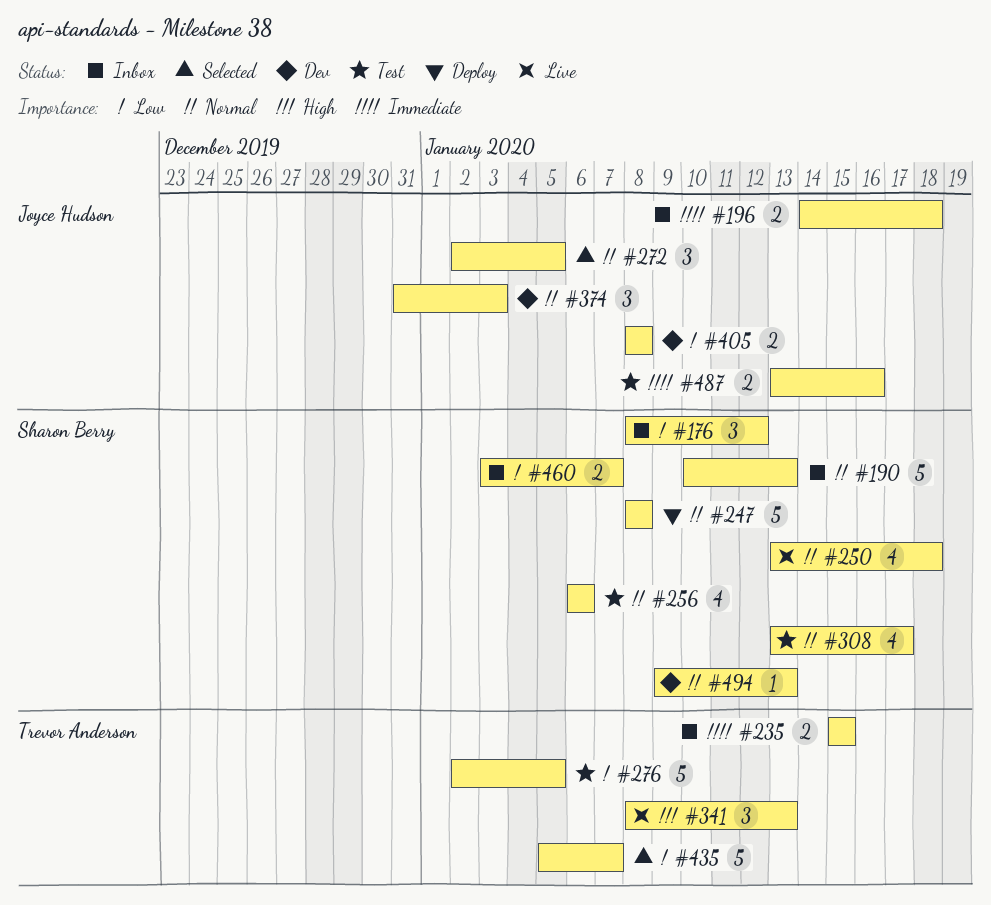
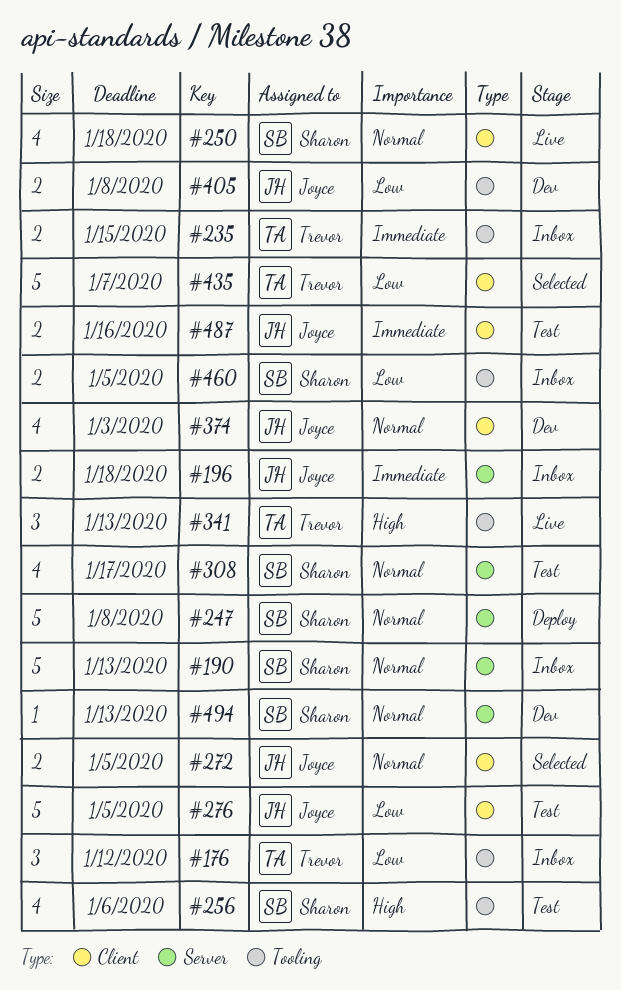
#176, owner: Sharon Berry -> Trevor Anderson
#256, priority: Normal -> High
#272, estimate: 3 -> 2
#276, owner: Trevor Anderson -> Joyce Hudson
#374, estimate: 3 -> 4
#460, due: Jan 7 -> Jan 5

